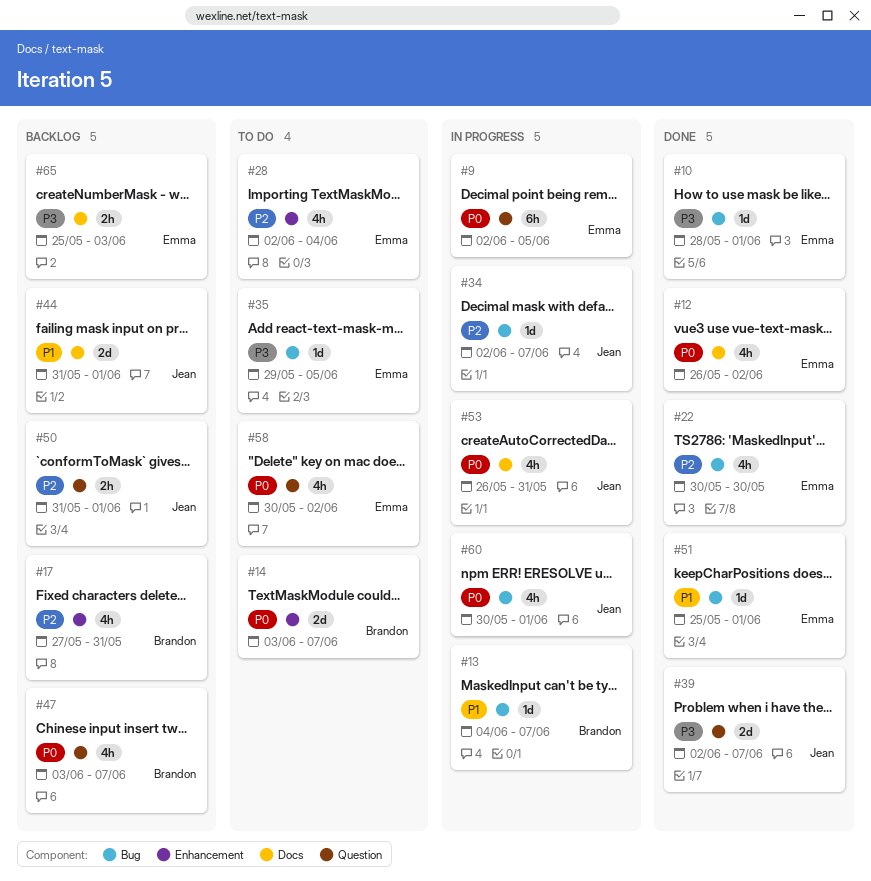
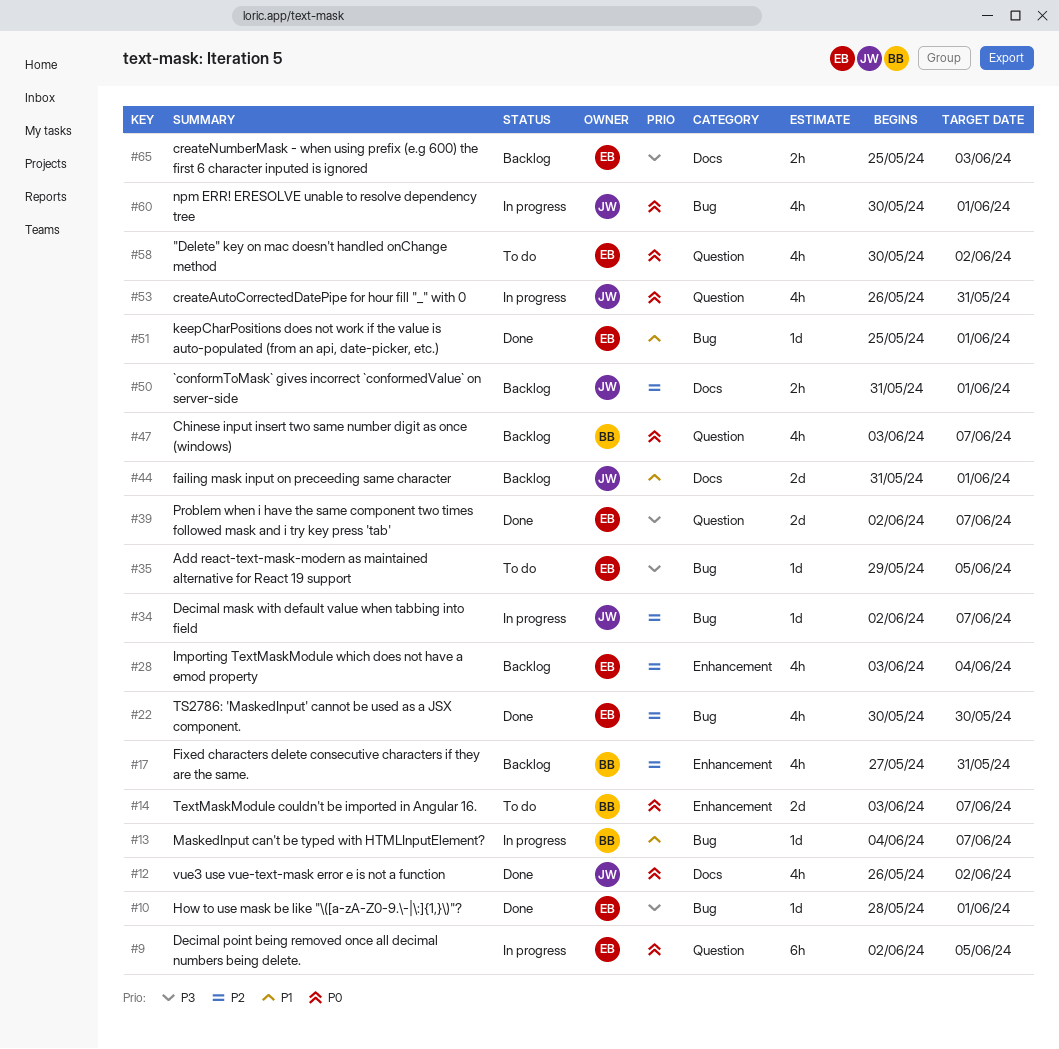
#12, owner: Emma -> Jean
#28, status: To do -> Backlog
#28, start: Jun 2 -> Jun 3
#39, owner: Jean -> Emma
#50, label: Question -> Docs
#53, label: Docs -> Question

